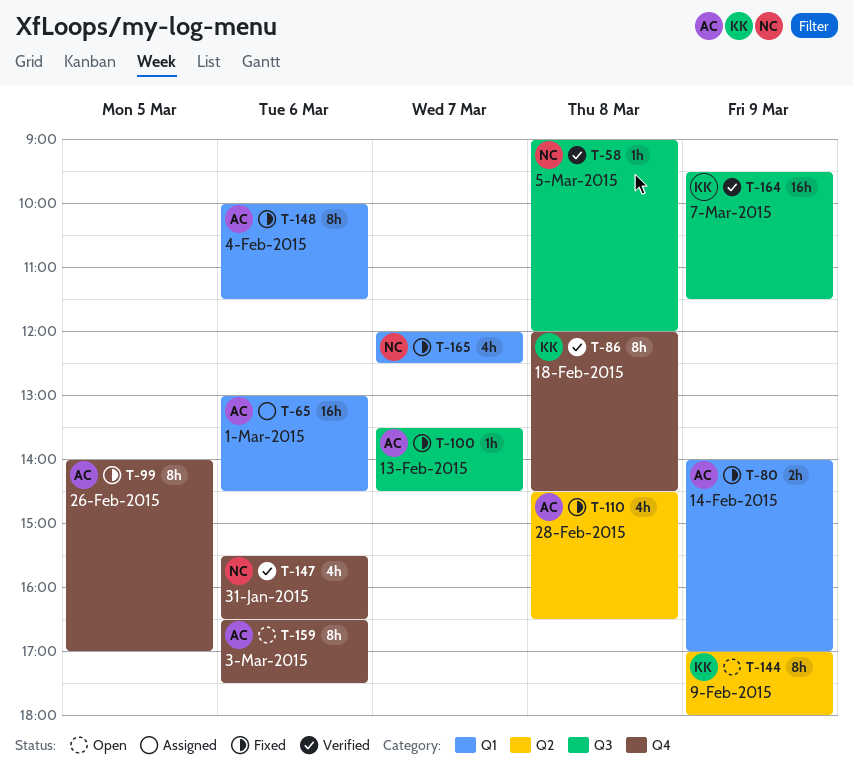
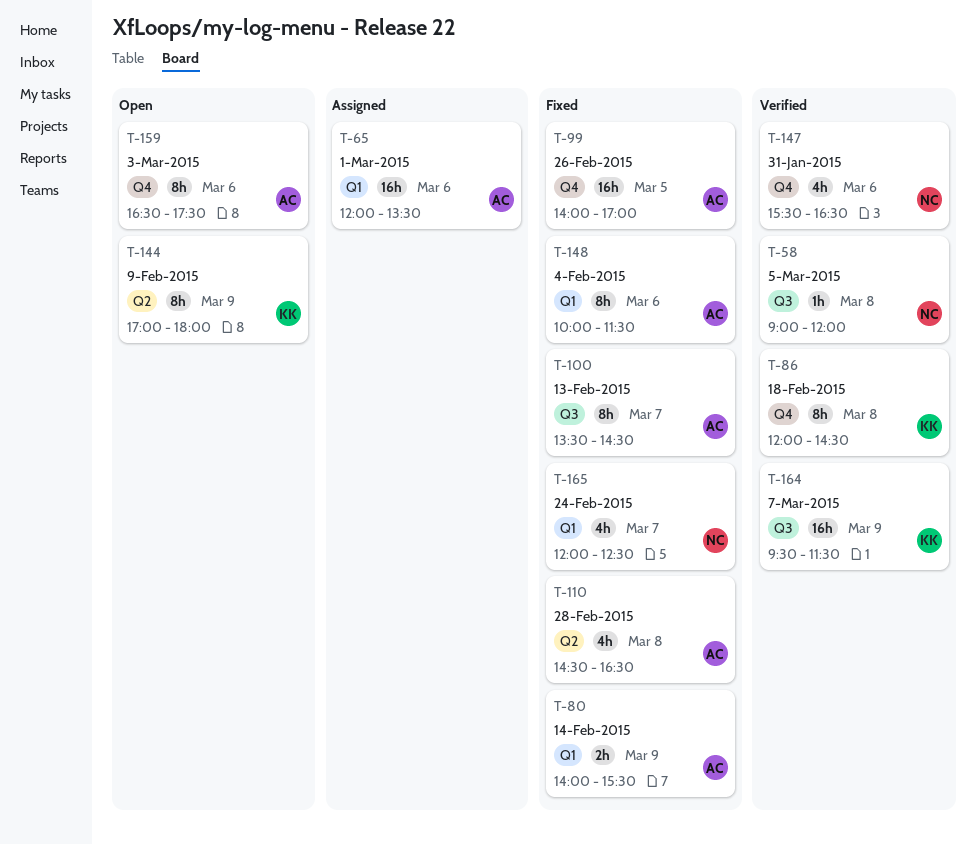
T-65, begins: 13:00 -> 12:00
T-65, ends: 14:30 -> 13:30
T-80, ends: 17:00 -> 15:30
T-99, estimate: 8h -> 16h
T-100, estimate: 1h -> 8h

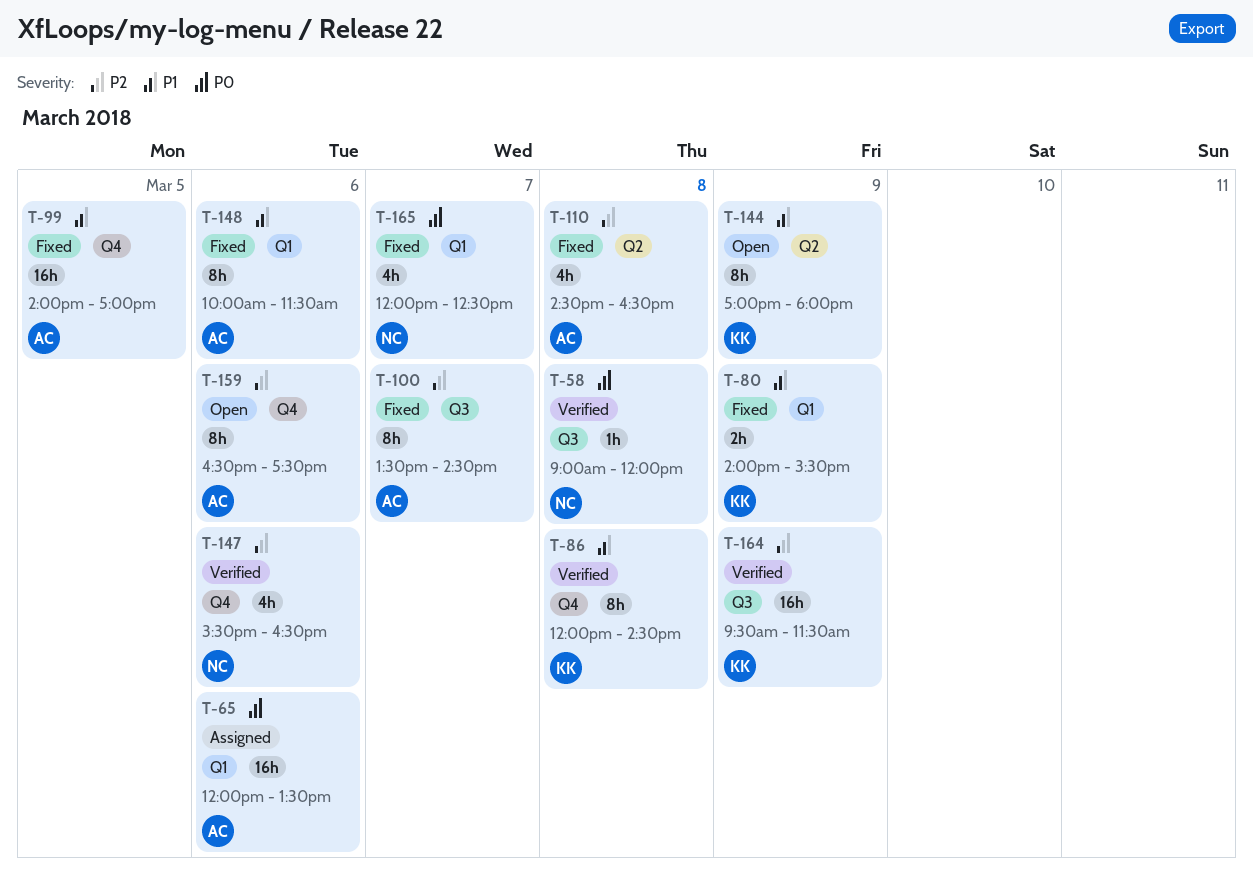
T-80, owner: AC -> KK

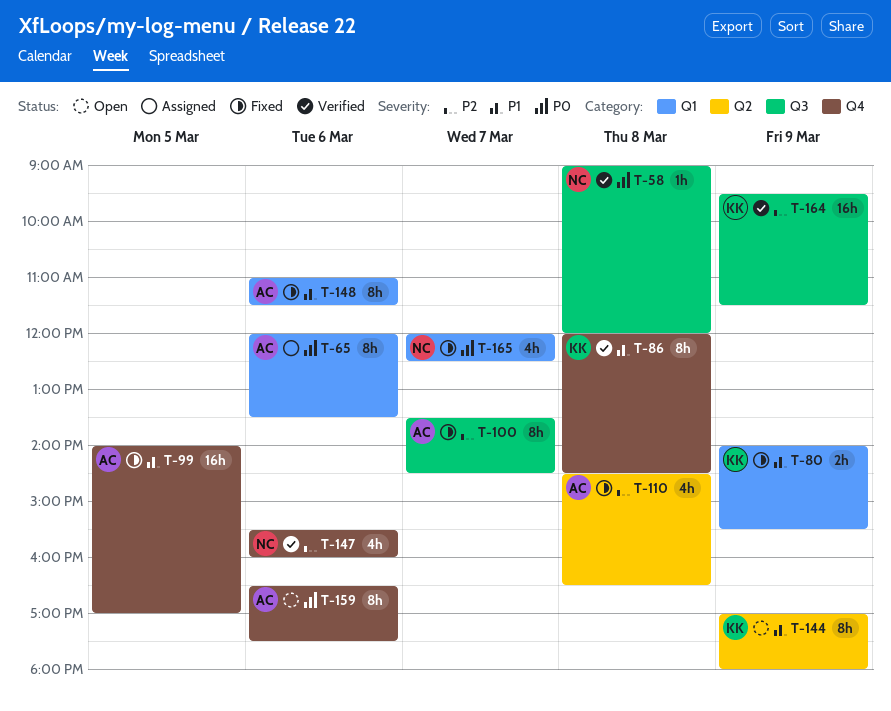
T-65, estimate: 16h -> 8h
T-147, ends: 16:30 -> 16:00
T-148, begins: 10:00 -> 11:00
T-159, priority: P2 -> P0

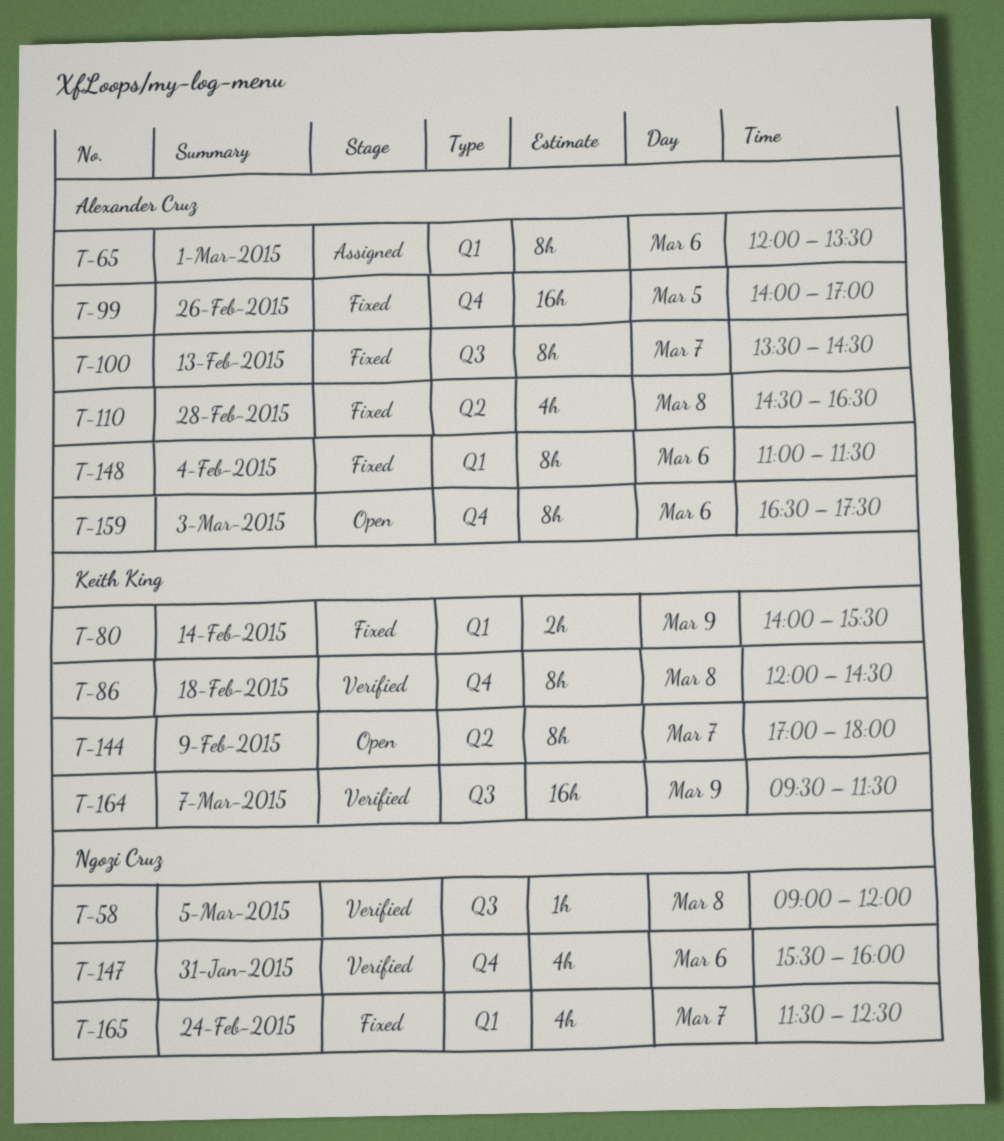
T-144, day: Mar 9 -> Mar 7
T-165, begins: 12:00 -> 11:30

